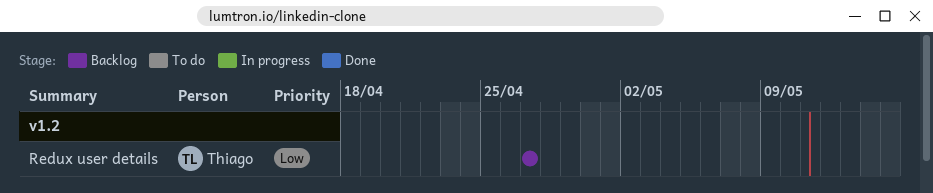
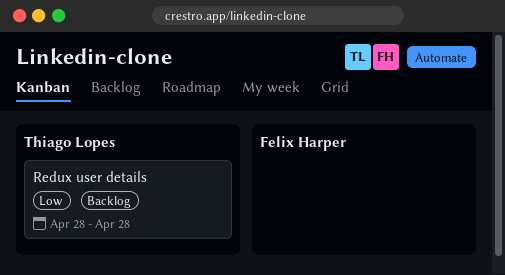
Redux user details, start: Apr 27 -> Apr 28
Redux user details, due: Apr 27 -> Apr 28

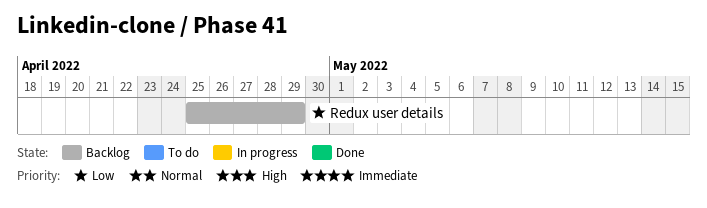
Redux user details, start: Apr 28 -> Apr 25
Redux user details, due: Apr 28 -> Apr 29

